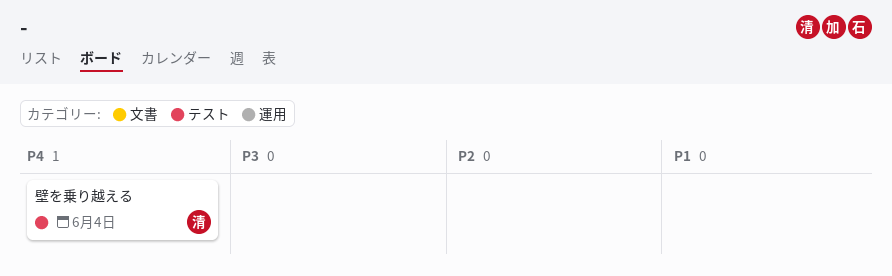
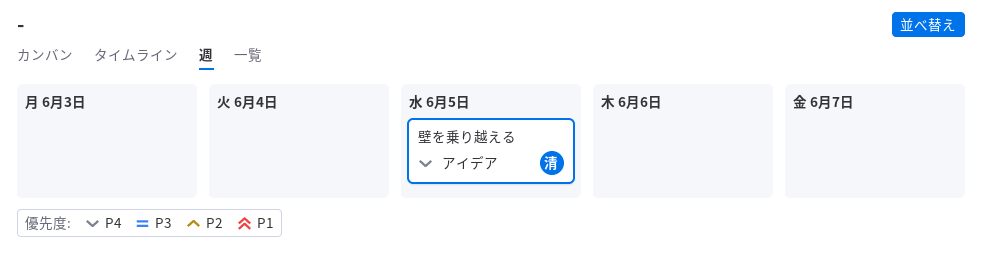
壁を乗り越える, due: Jun 4 -> Jun 5

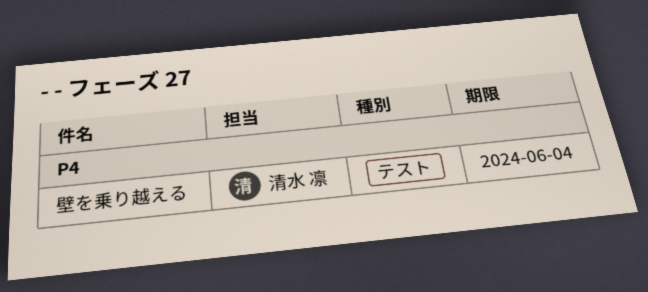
壁を乗り越える, due: Jun 5 -> Jun 4

